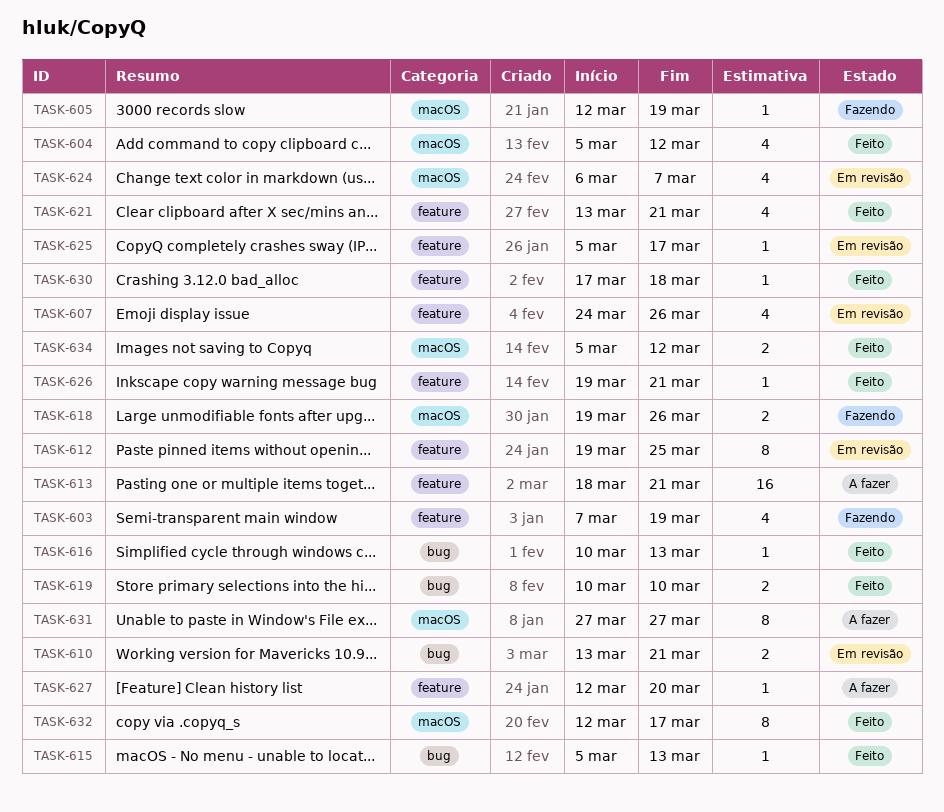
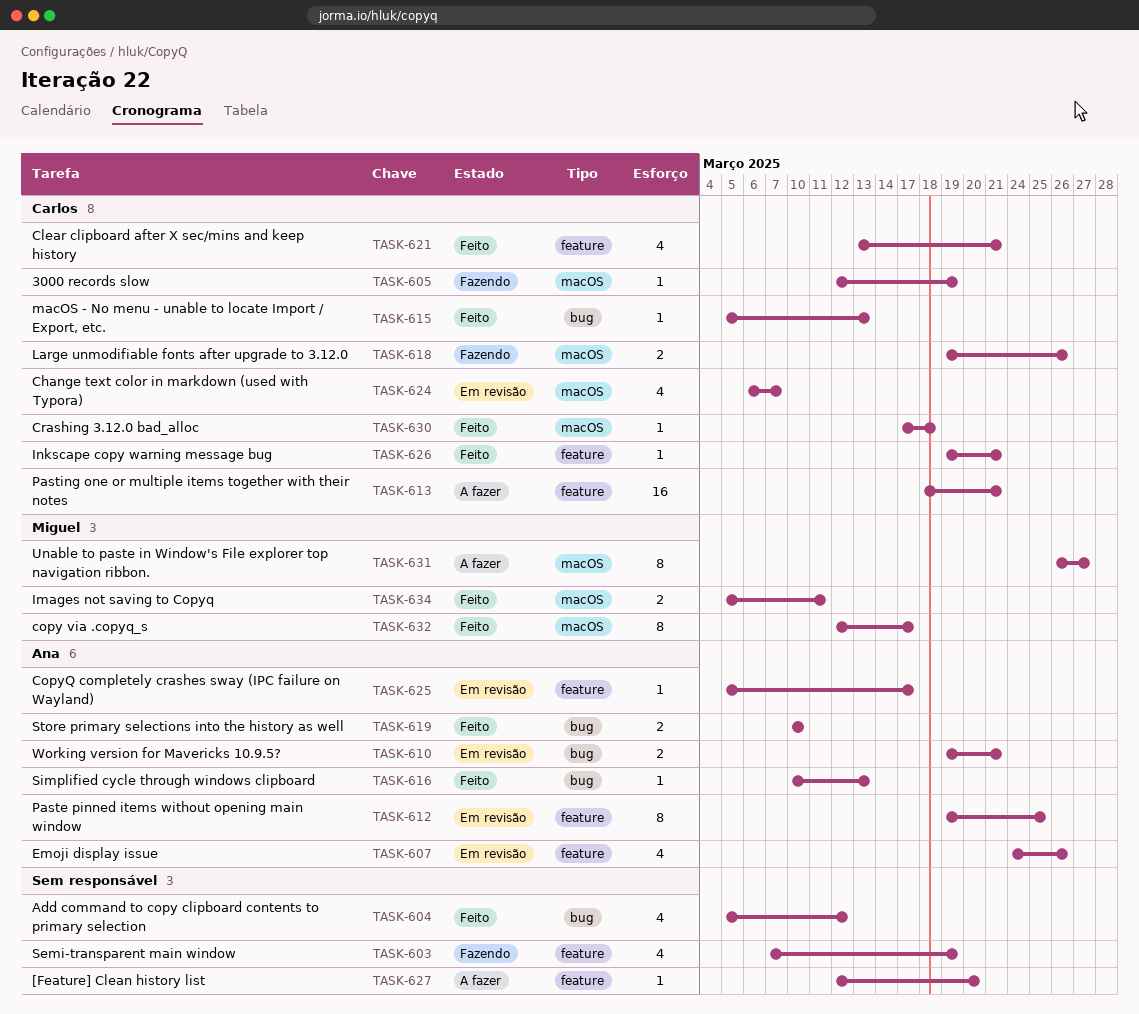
TASK-604, label: macOS -> bug
TASK-610, start: Mar 13 -> Mar 19
TASK-630, label: feature -> macOS
TASK-631, start: Mar 27 -> Mar 26
TASK-634, due: Mar 12 -> Mar 11

